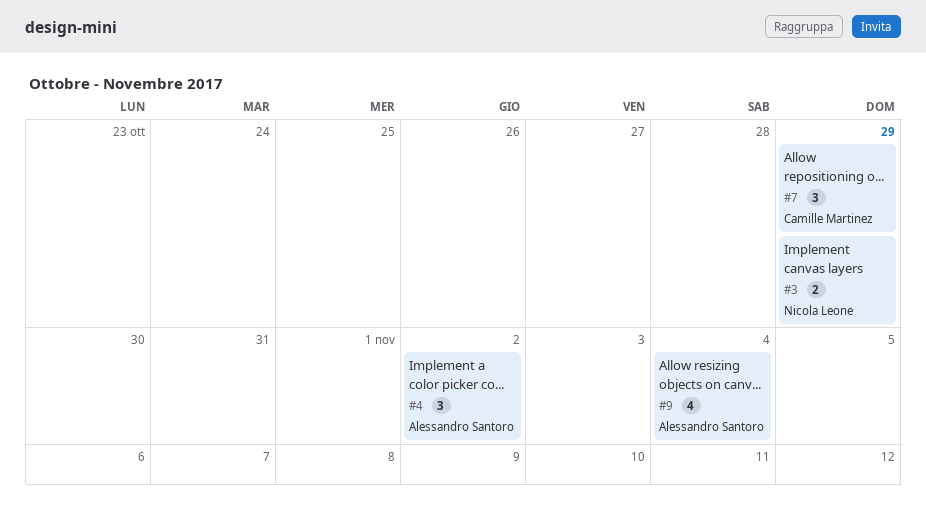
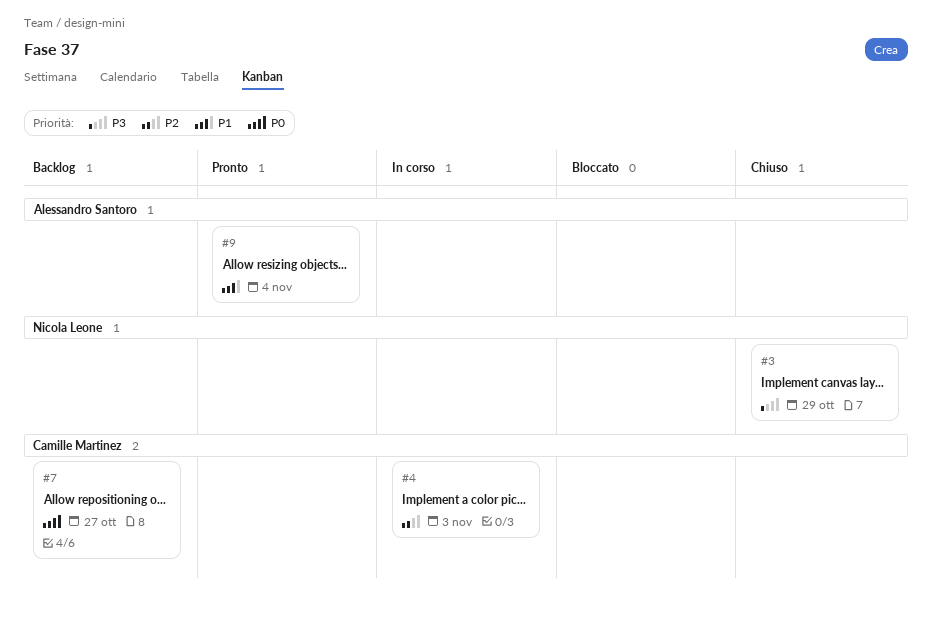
#4, owner: Alessandro Santoro -> Camille Martinez
#4, due: Nov 2 -> Nov 3
#7, due: Oct 29 -> Oct 27

